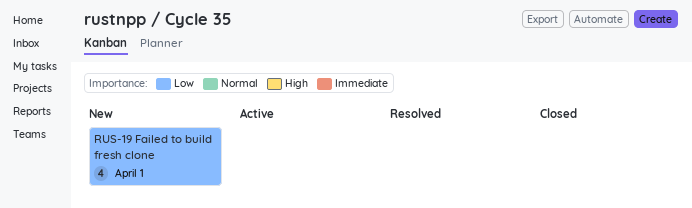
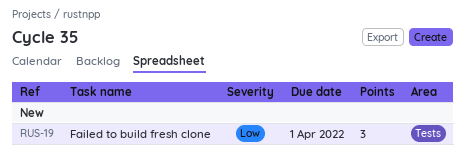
RUS-19, estimate: 4 -> 3

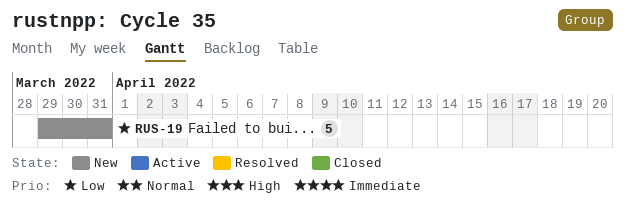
RUS-19, estimate: 3 -> 5
RUS-19, due: Apr 1 -> Mar 31

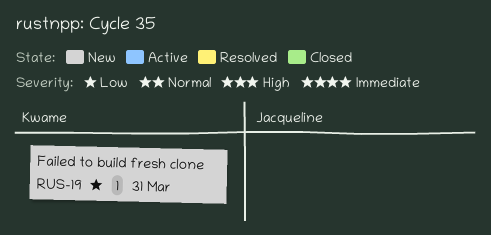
RUS-19, estimate: 5 -> 1

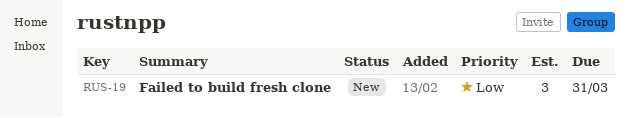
RUS-19, estimate: 1 -> 3

